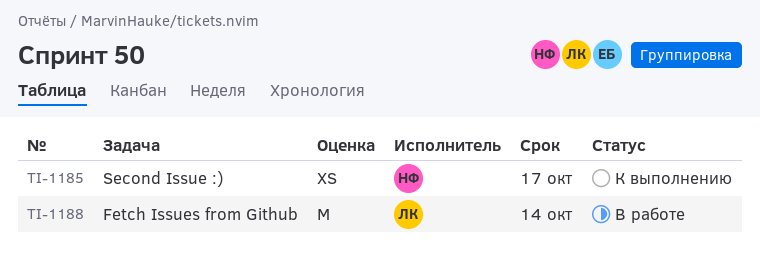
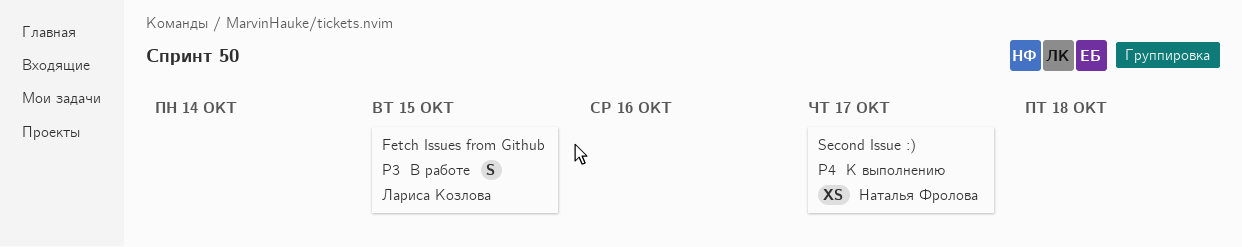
Fetch Issues from Github, estimate: M -> S
Fetch Issues from Github, due: Oct 14 -> Oct 15

